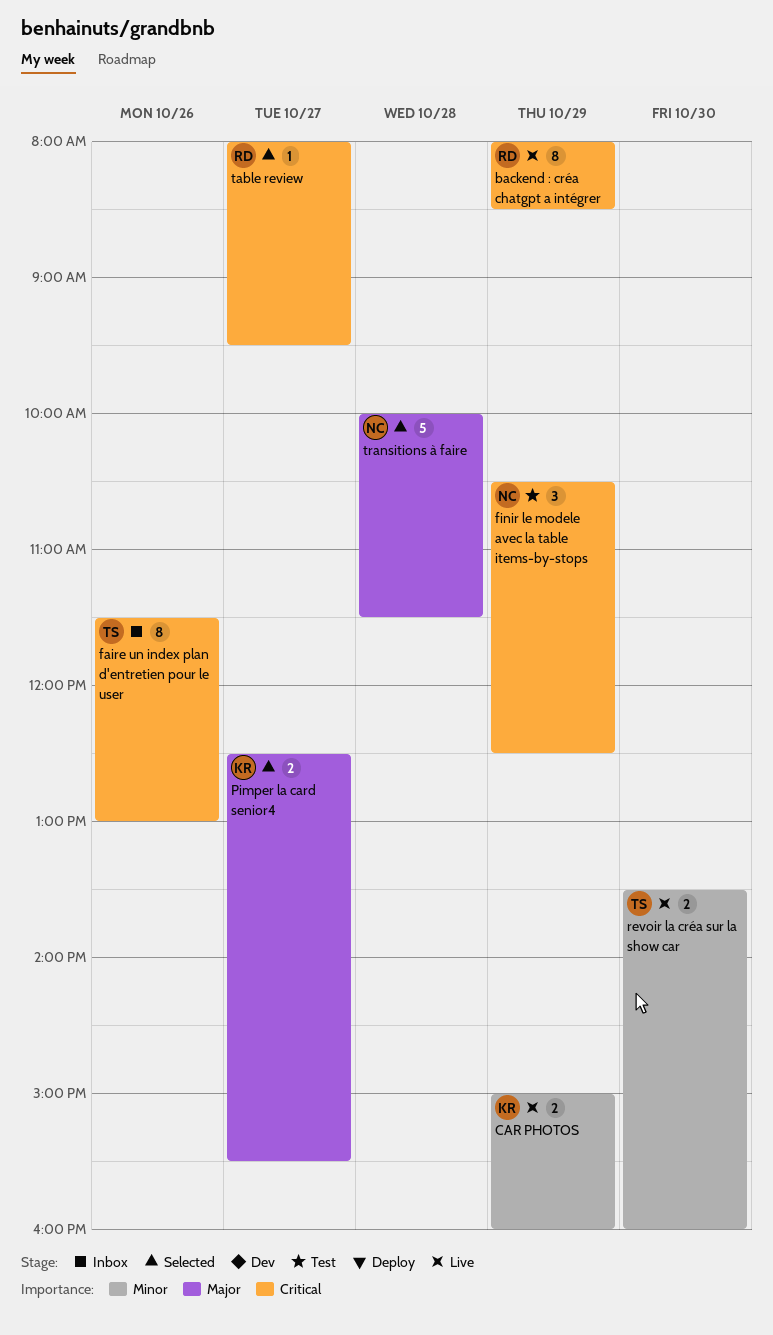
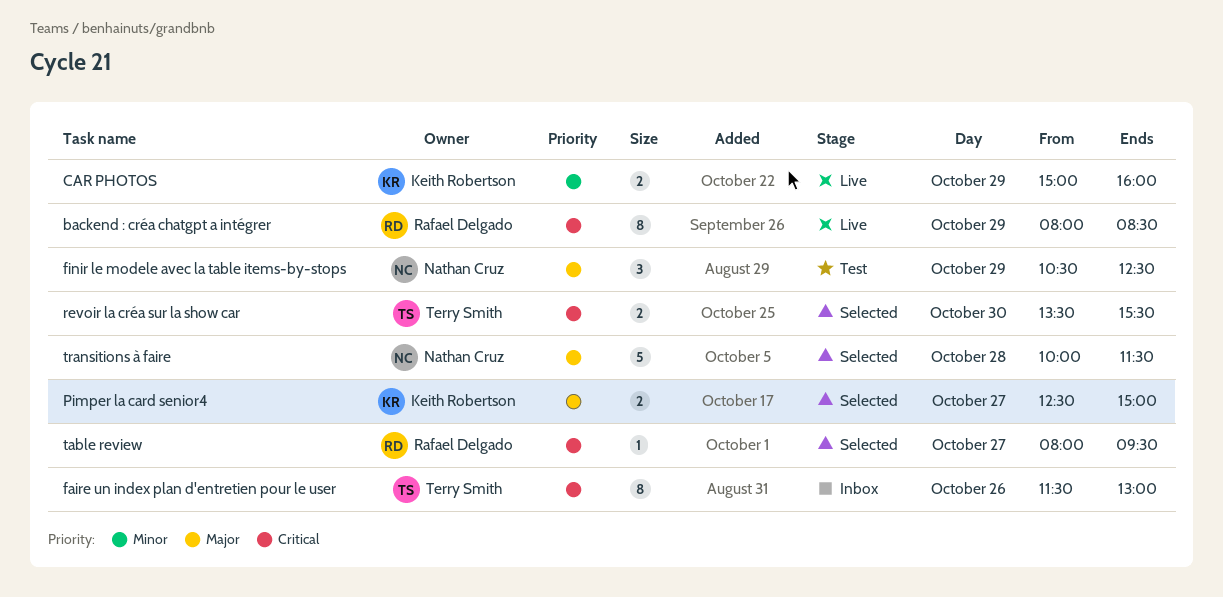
finir le modele avec la table items-by-stops, priority: Critical -> Major
Pimper la card senior4, ends: 15:30 -> 15:00
revoir la créa sur la show car, status: Live -> Selected
revoir la créa sur la show car, priority: Minor -> Critical
revoir la créa sur la show car, ends: 16:00 -> 15:30

